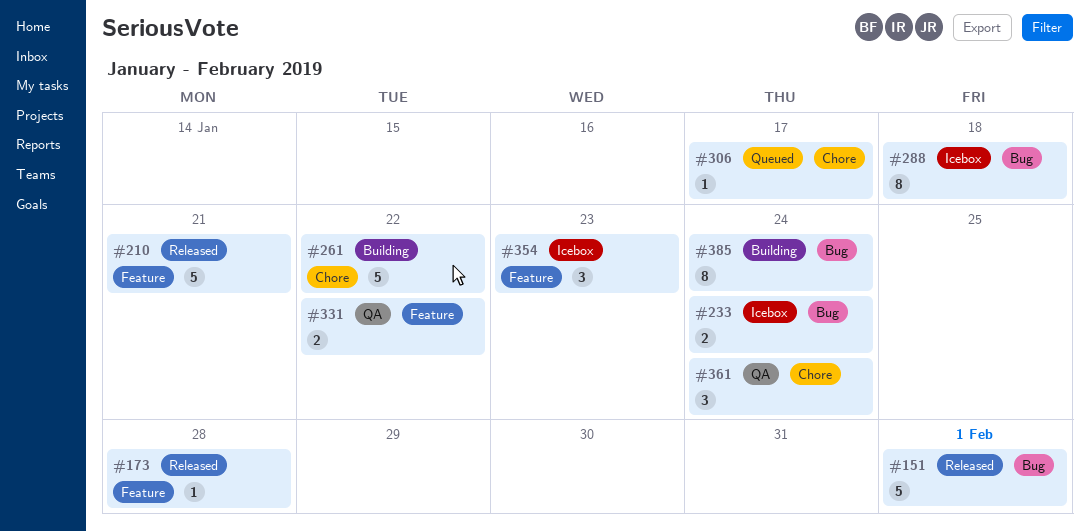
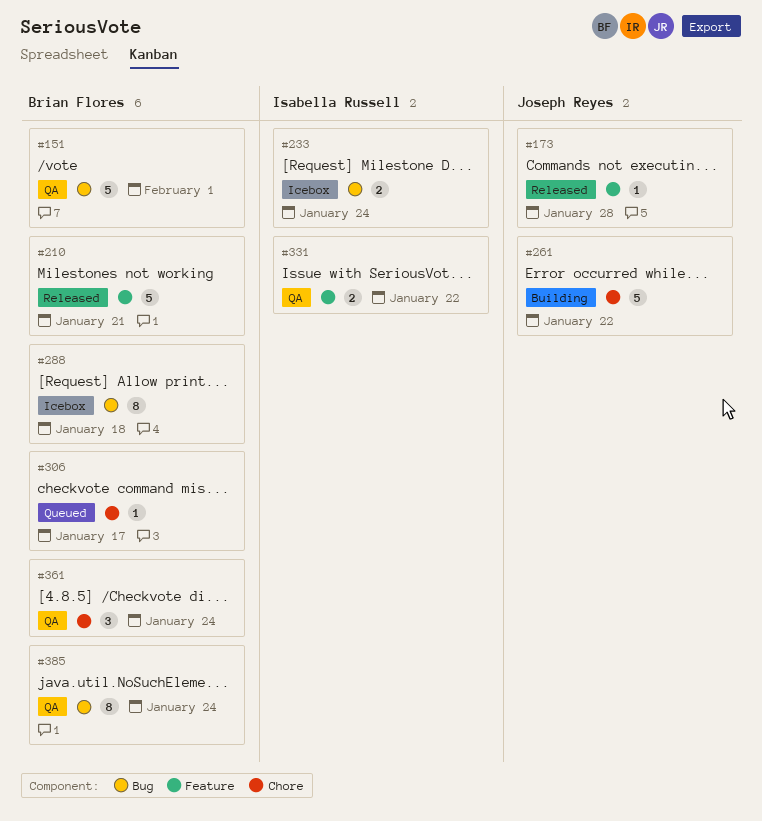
#151, status: Released -> QA
#354: present -> none
#385, status: Building -> QA

